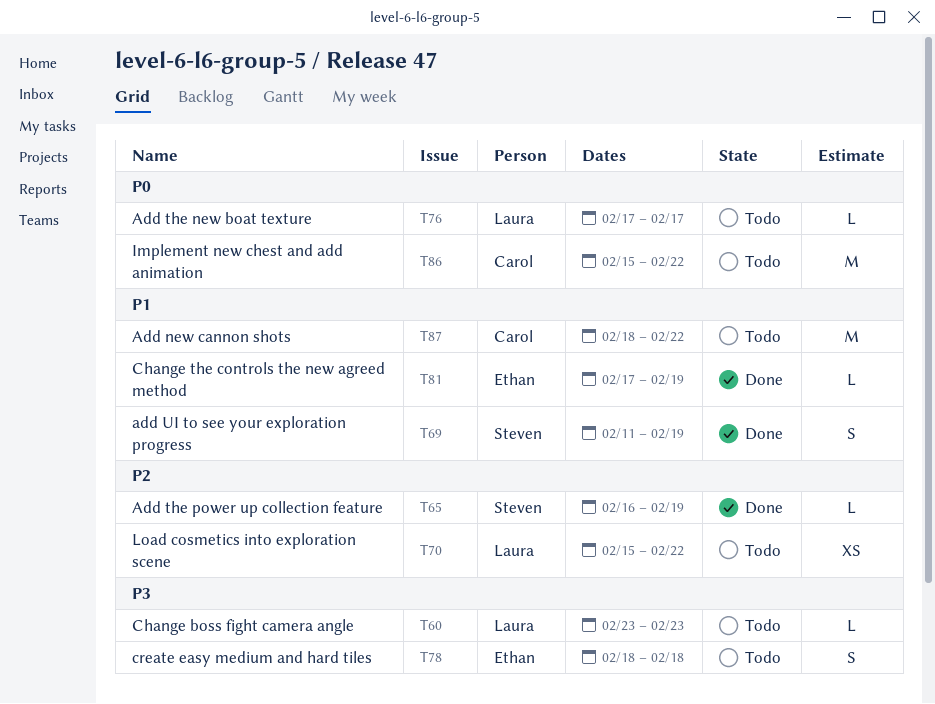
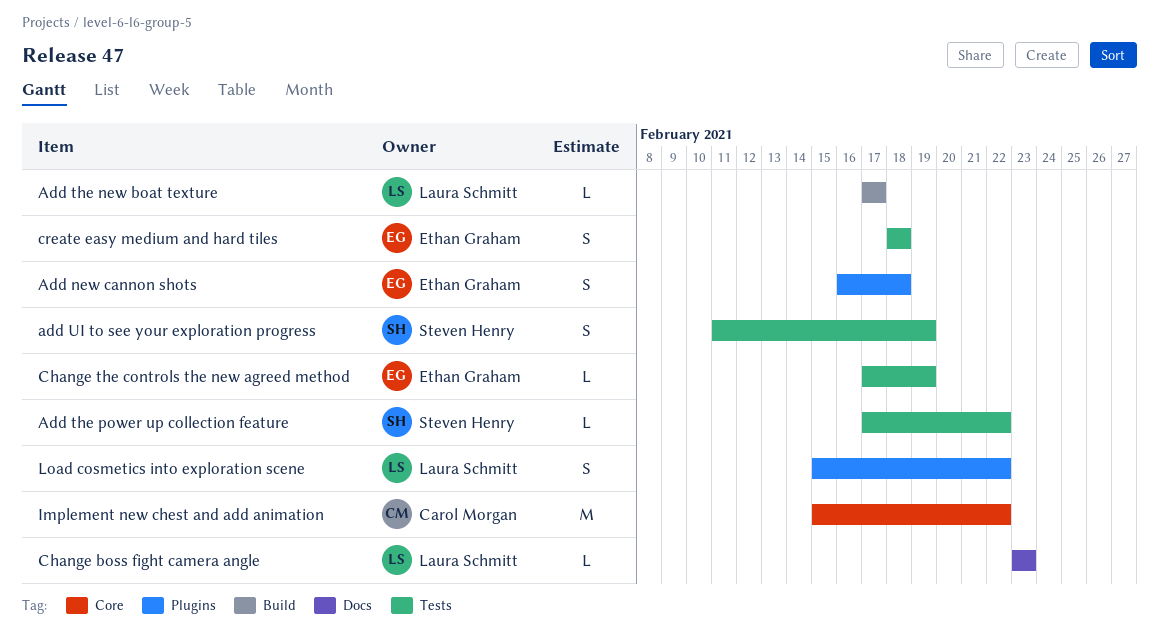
Add new cannon shots, owner: Carol Morgan -> Ethan Graham
Add new cannon shots, estimate: M -> S
Add new cannon shots, start: Feb 18 -> Feb 16
Add new cannon shots, due: Feb 22 -> Feb 18
Add the power up collection feature, start: Feb 16 -> Feb 17
Add the power up collection feature, due: Feb 19 -> Feb 22
Load cosmetics into exploration scene, estimate: XS -> S

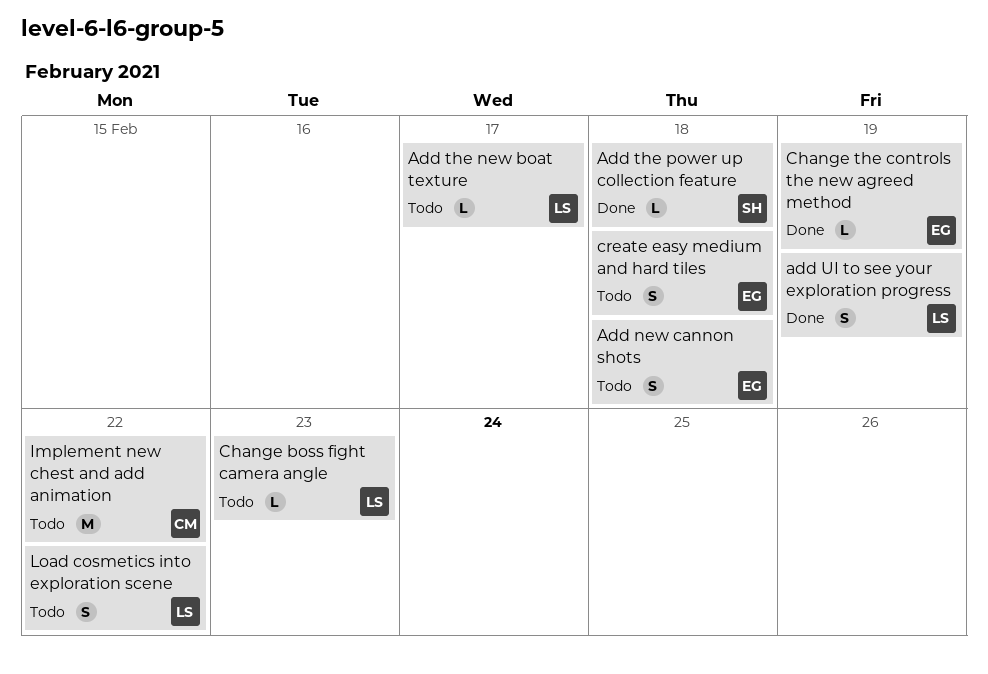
Add the power up collection feature, due: Feb 22 -> Feb 18
add UI to see your exploration progress, owner: Steven Henry -> Laura Schmitt

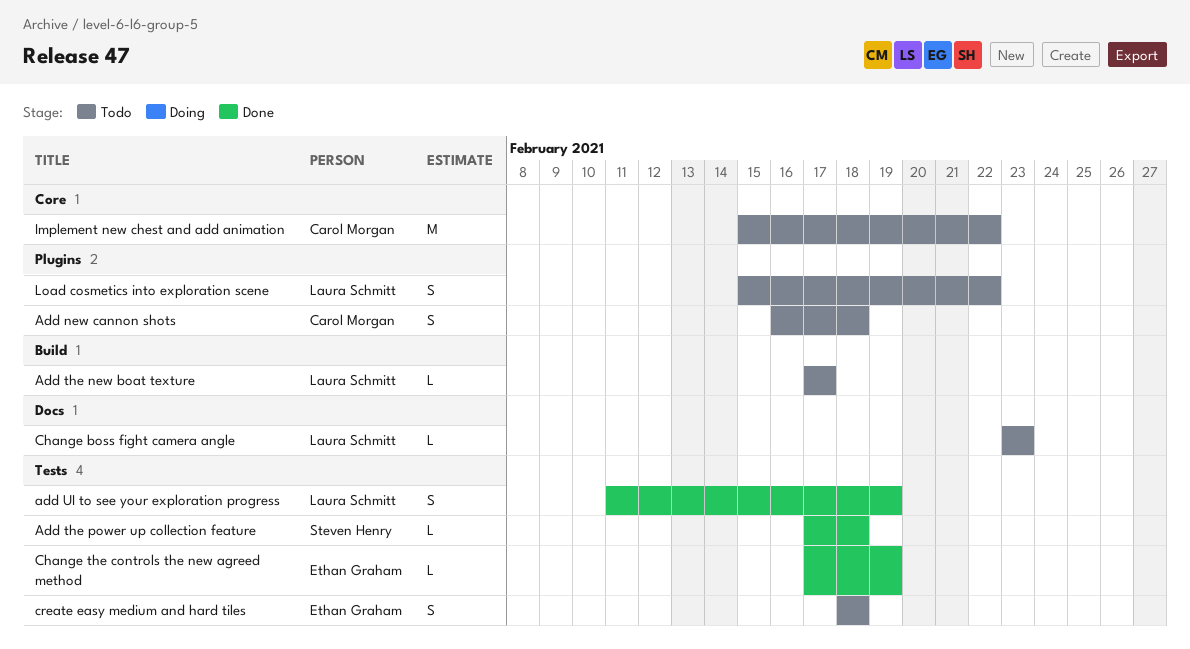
Add new cannon shots, owner: Ethan Graham -> Carol Morgan

